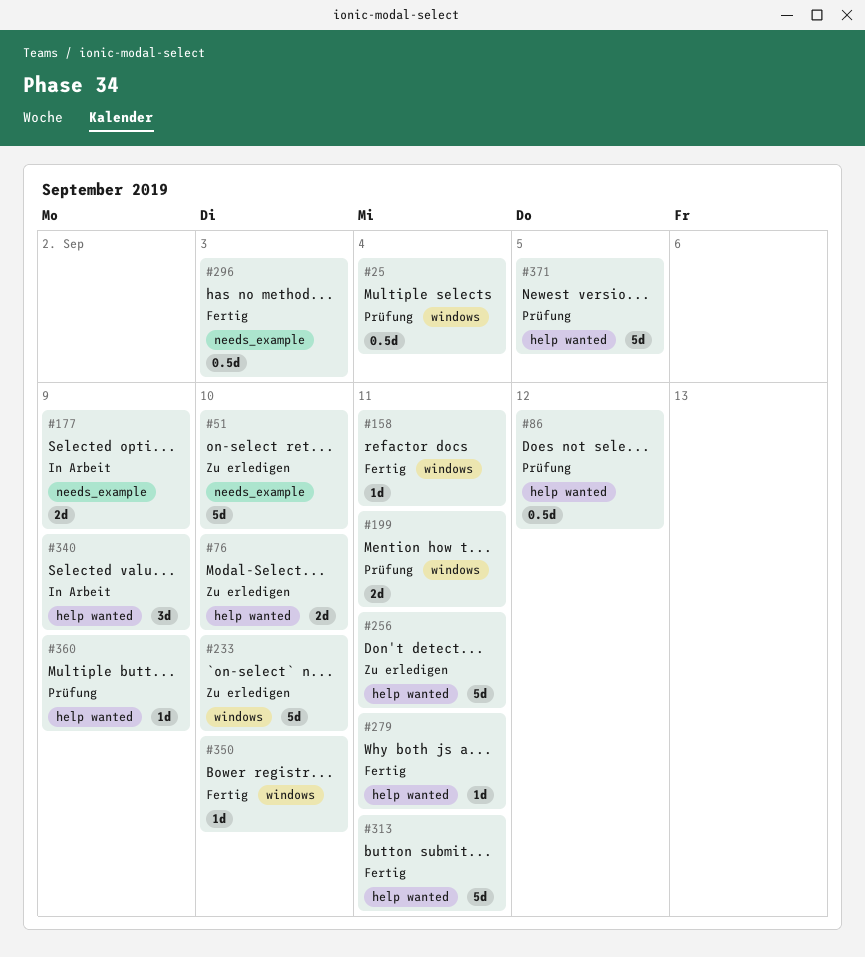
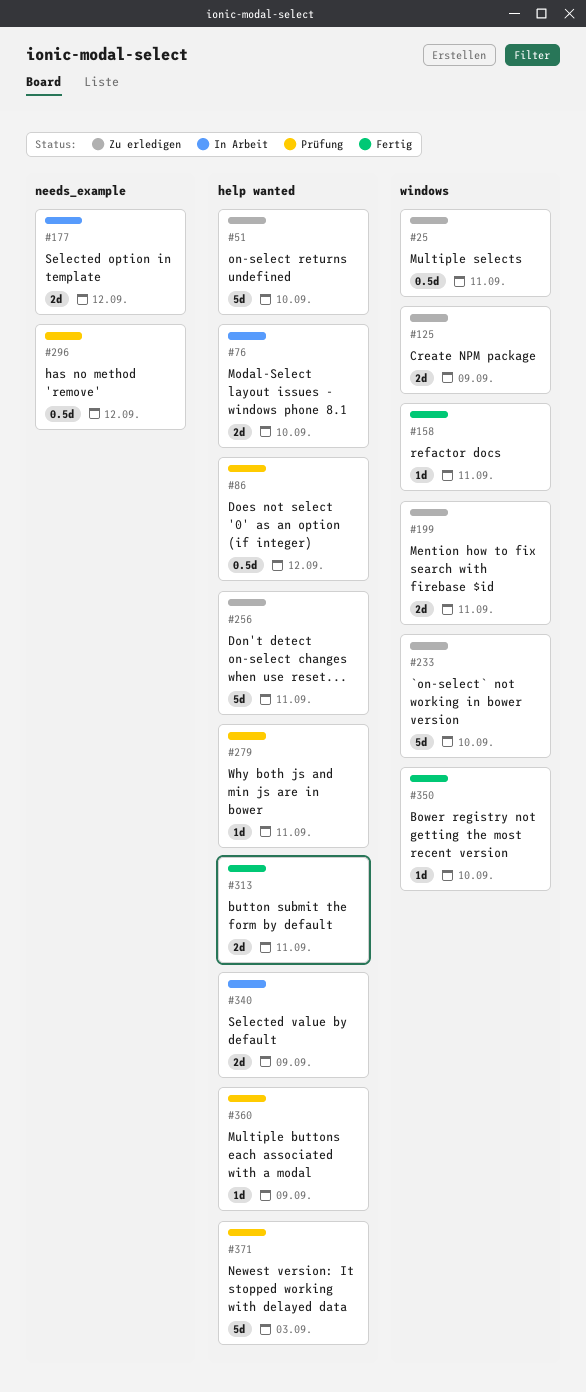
#25, status: Prüfung -> Zu erledigen
#25, due: Sep 4 -> Sep 11
#51, label: needs_example -> help wanted
#76, status: Zu erledigen -> In Arbeit
#125: none -> present
#177, due: Sep 9 -> Sep 12
#199, status: Prüfung -> Zu erledigen
#279, status: Fertig -> Prüfung
#296, status: Fertig -> Prüfung
#296, due: Sep 3 -> Sep 12
#313, estimate: 5d -> 2d
#340, estimate: 3d -> 2d
#371, due: Sep 5 -> Sep 3

